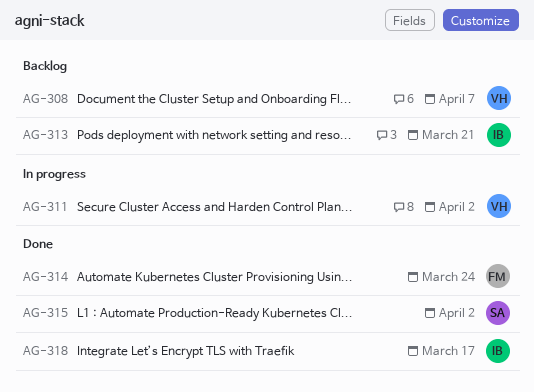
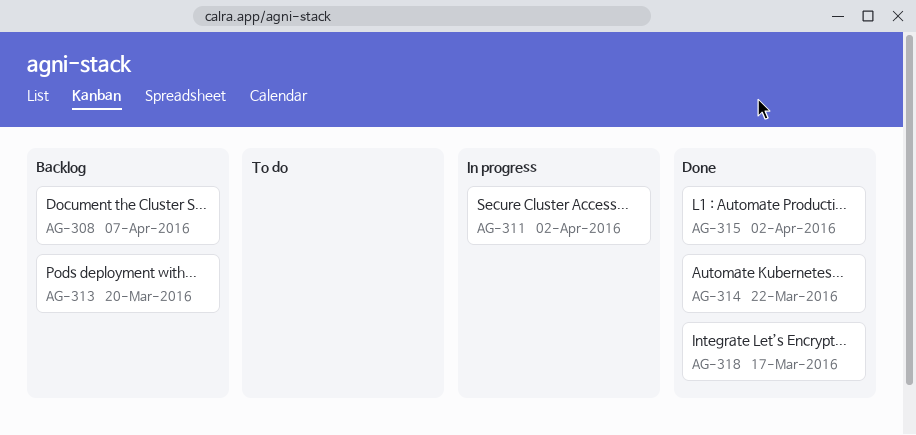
AG-313, due: Mar 21 -> Mar 20
AG-314, due: Mar 24 -> Mar 22

